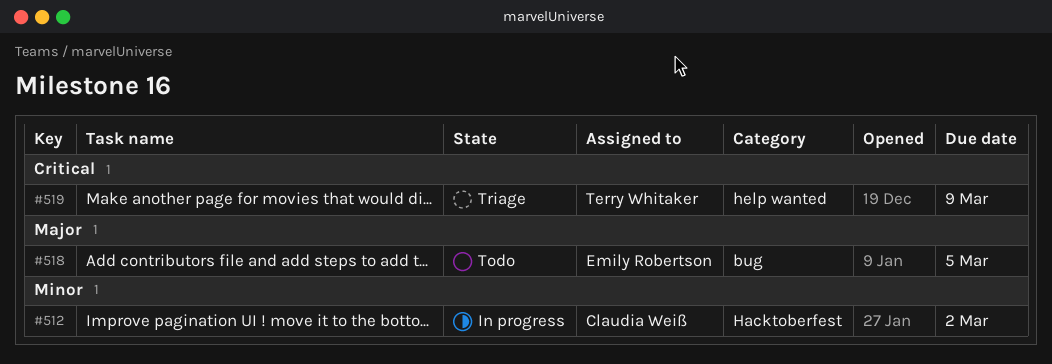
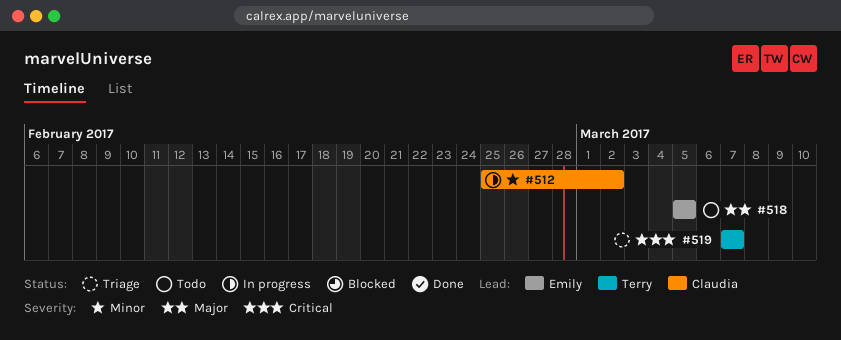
#519, due: Mar 9 -> Mar 7

